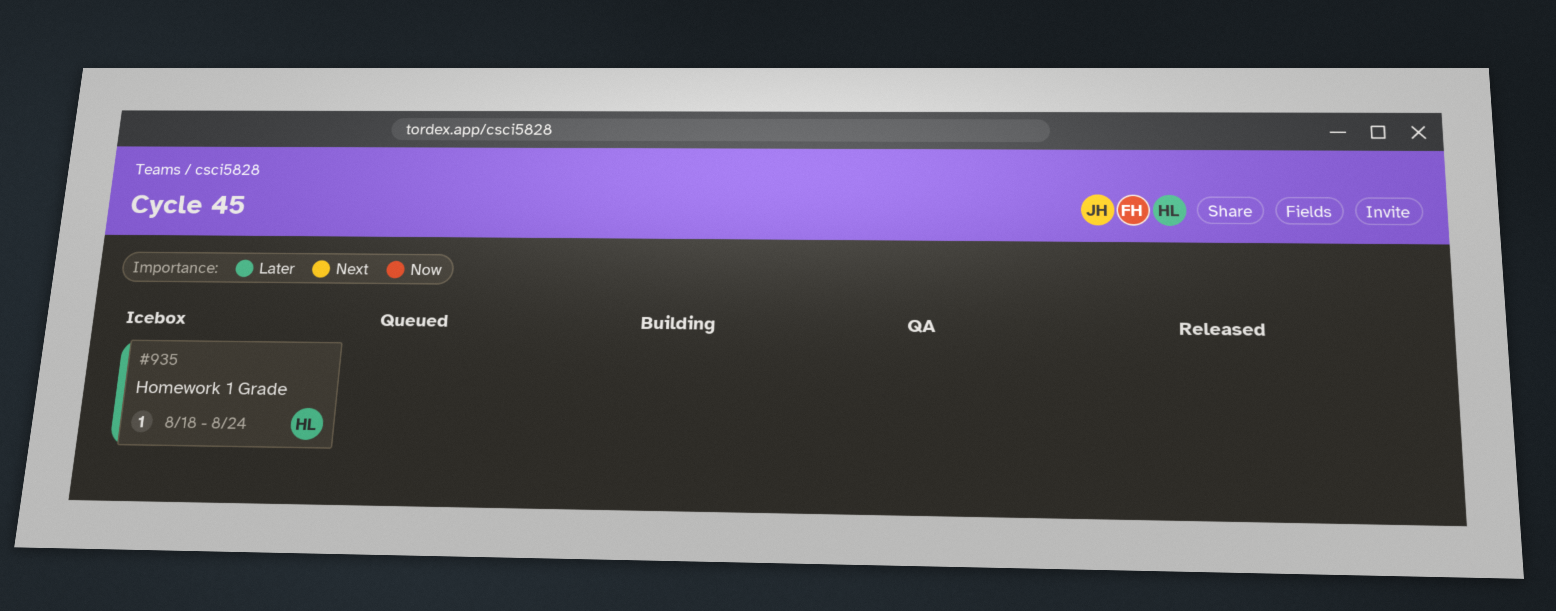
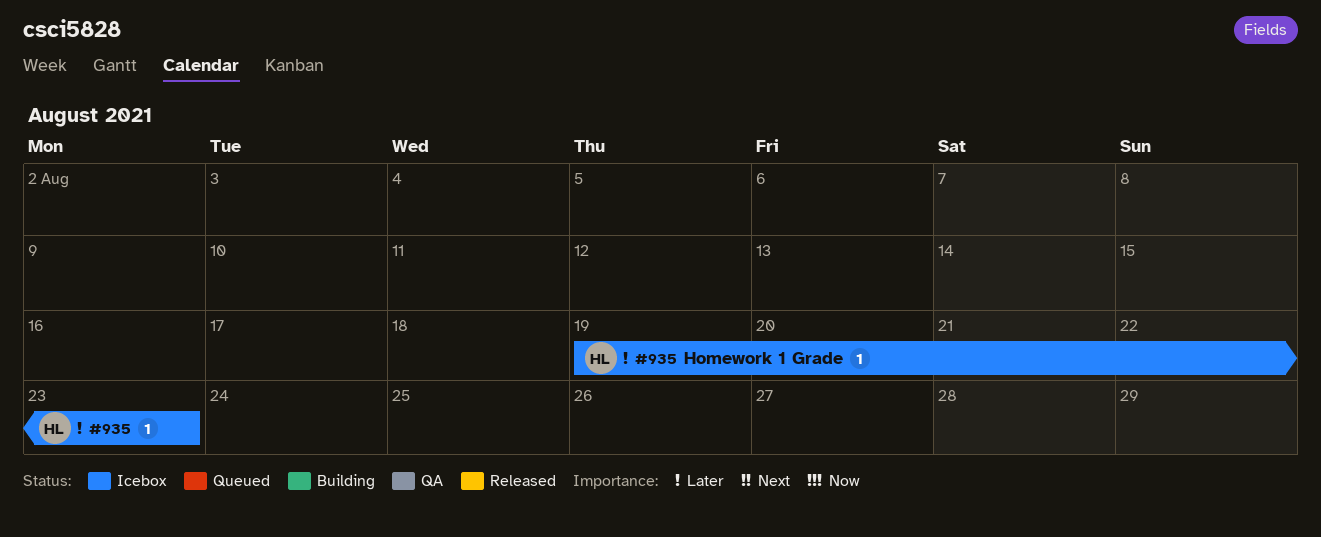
#935, start: Aug 18 -> Aug 19
#935, due: Aug 24 -> Aug 23

